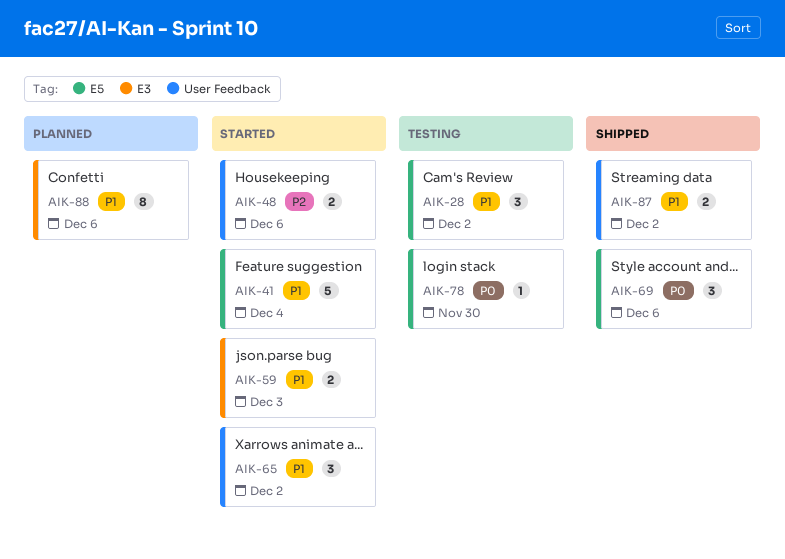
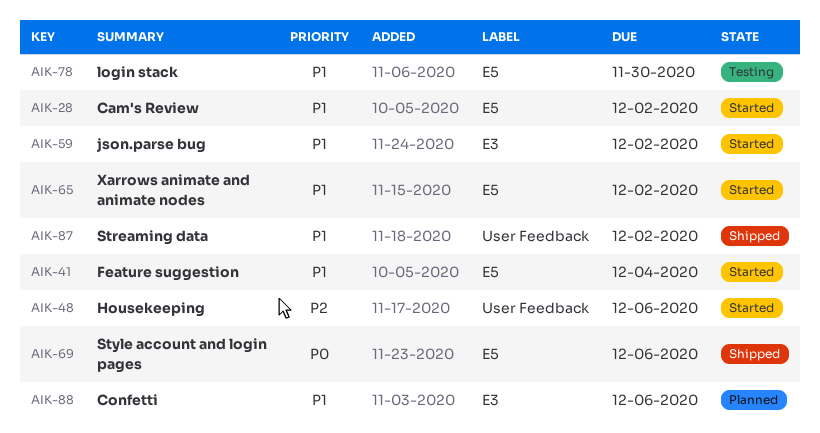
AIK-28, status: Testing -> Started
AIK-59, due: Dec 3 -> Dec 2
AIK-65, label: User Feedback -> E5
AIK-78, priority: P0 -> P1

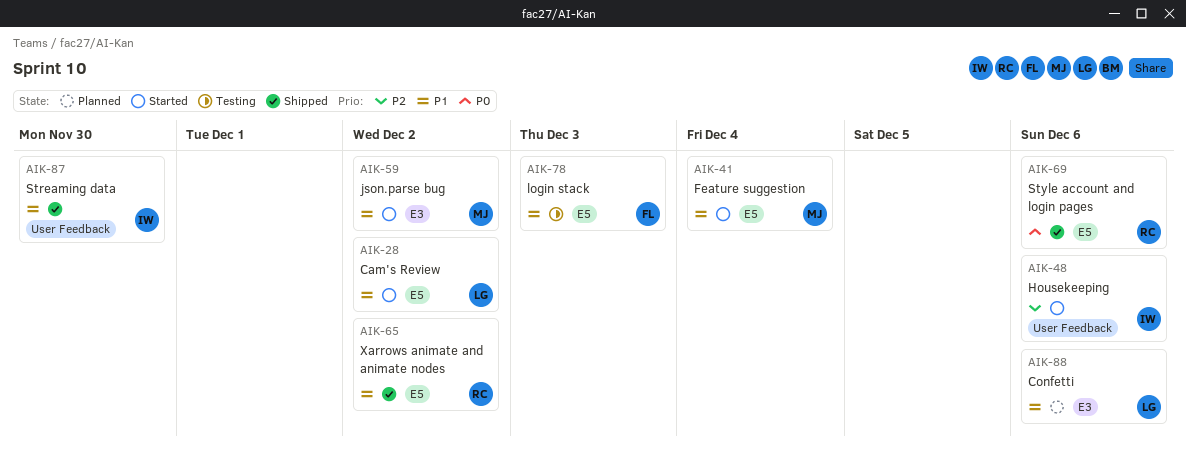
AIK-65, status: Started -> Shipped
AIK-78, due: Nov 30 -> Dec 3
AIK-87, due: Dec 2 -> Nov 30

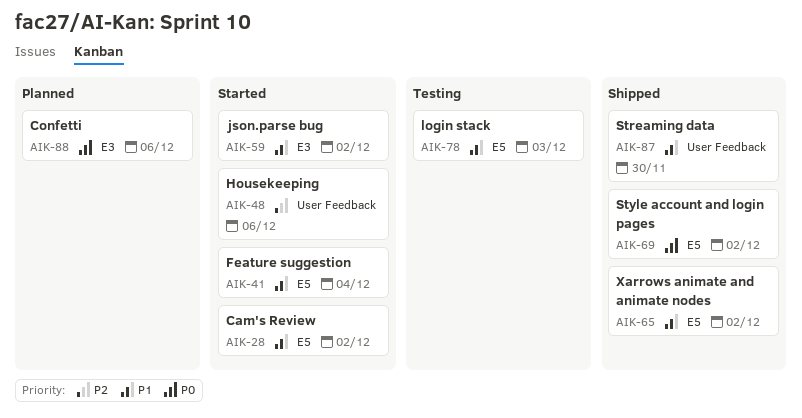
AIK-69, due: Dec 6 -> Dec 2
AIK-88, priority: P1 -> P0

